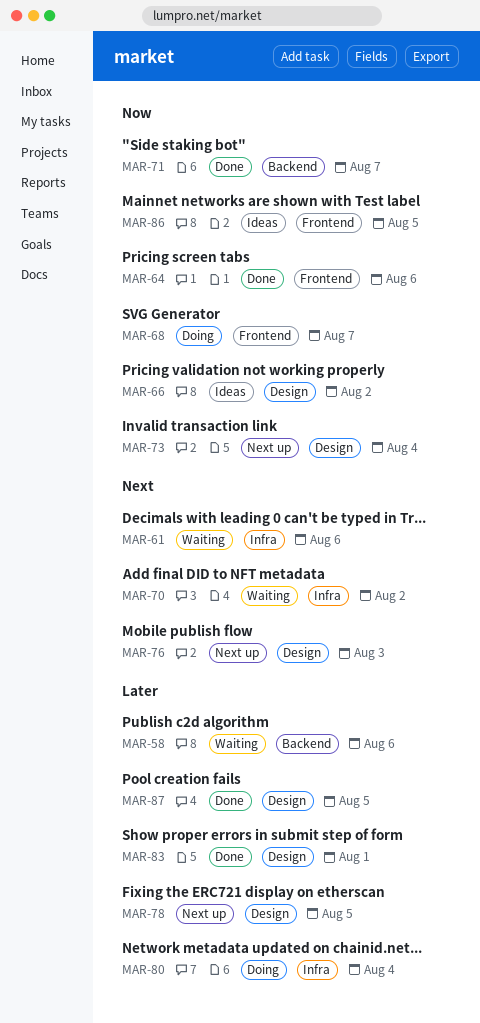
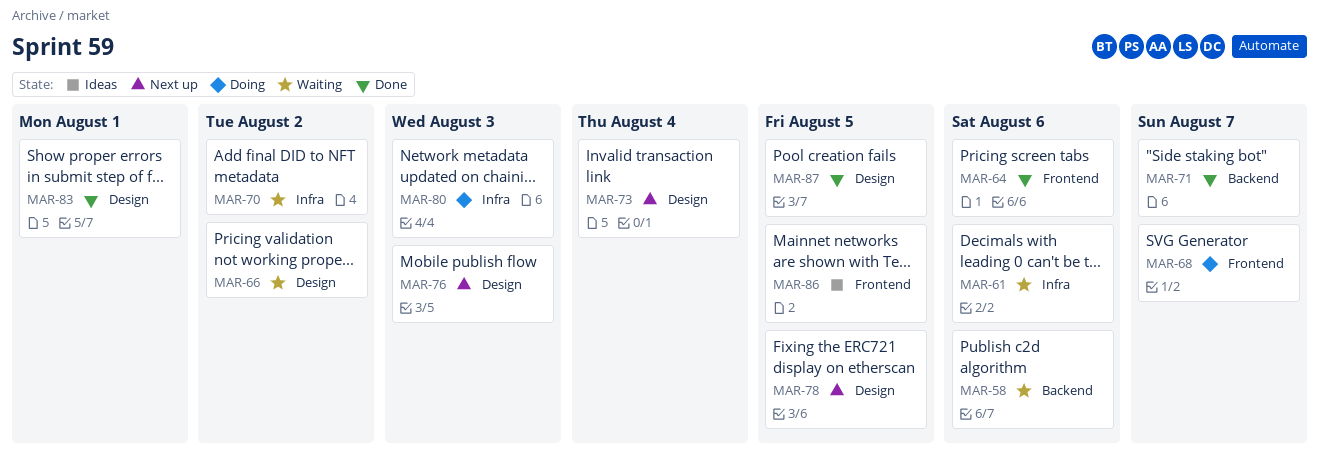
MAR-66, status: Ideas -> Waiting
MAR-80, due: Aug 4 -> Aug 3

